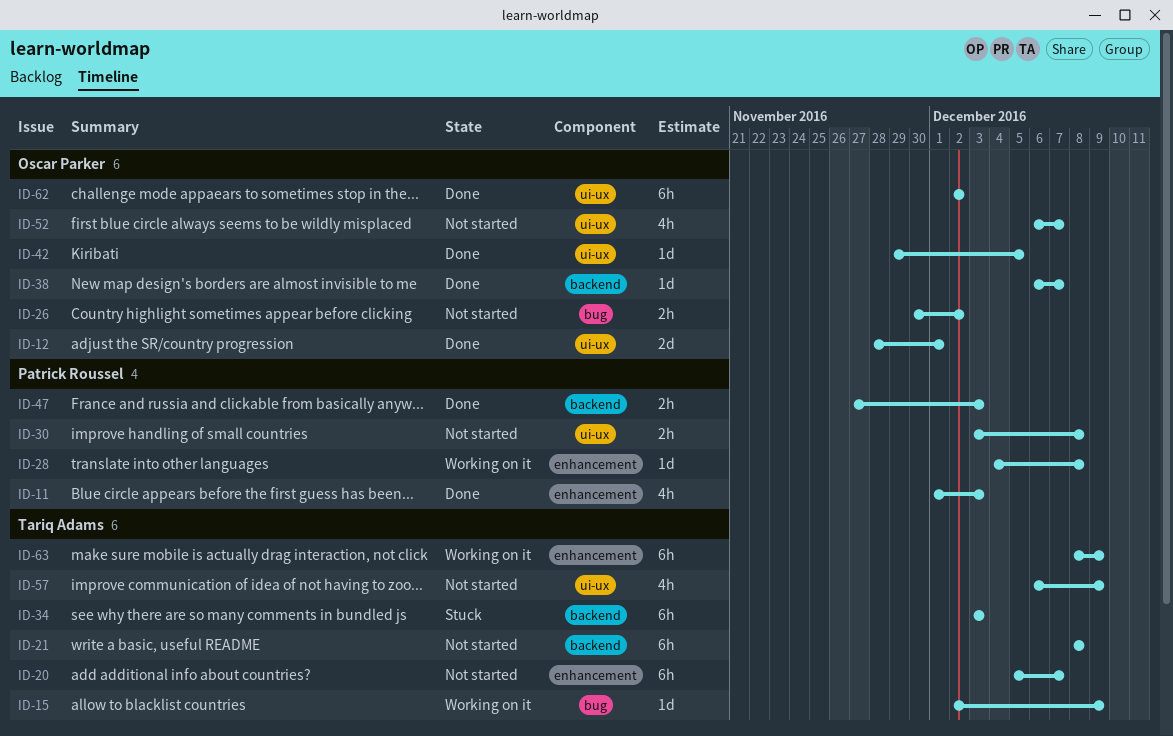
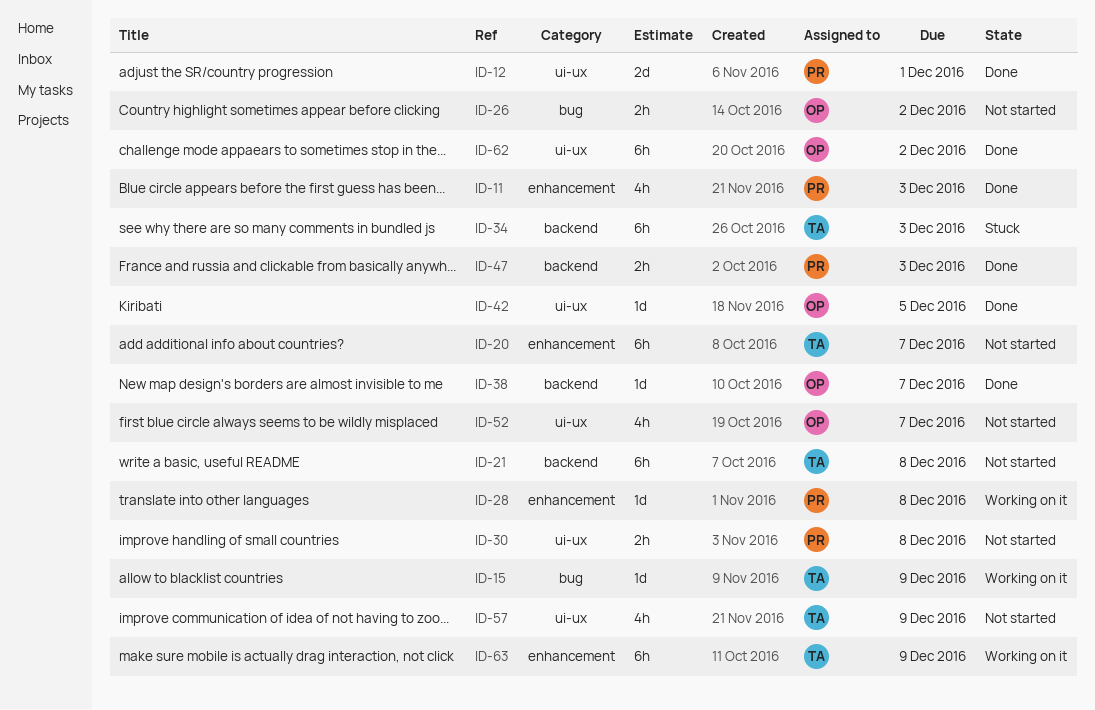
ID-12, owner: Oscar Parker -> Patrick Roussel

